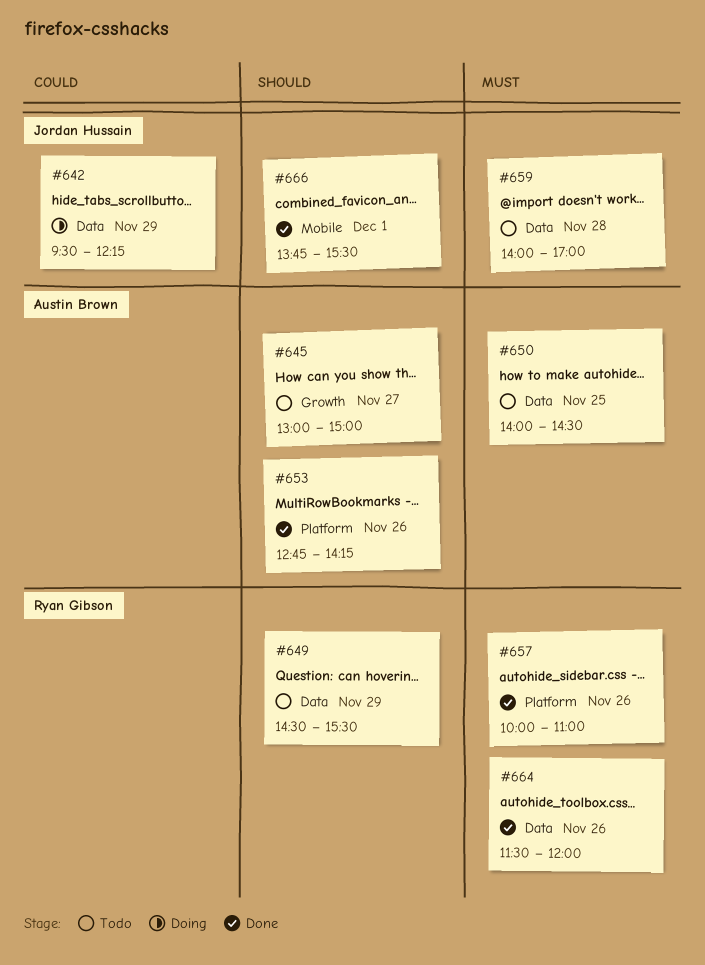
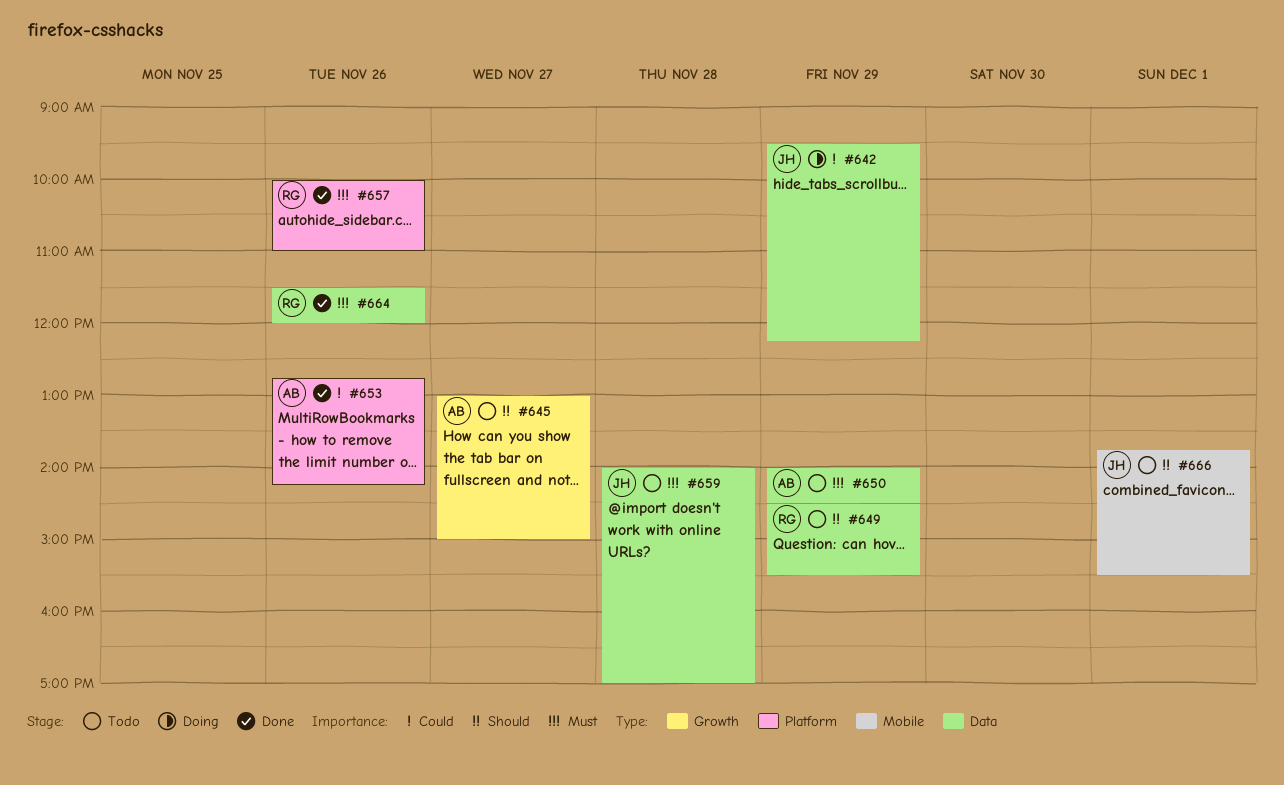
#650, day: Nov 25 -> Nov 29
#653, priority: Should -> Could
#666, status: Done -> Todo

